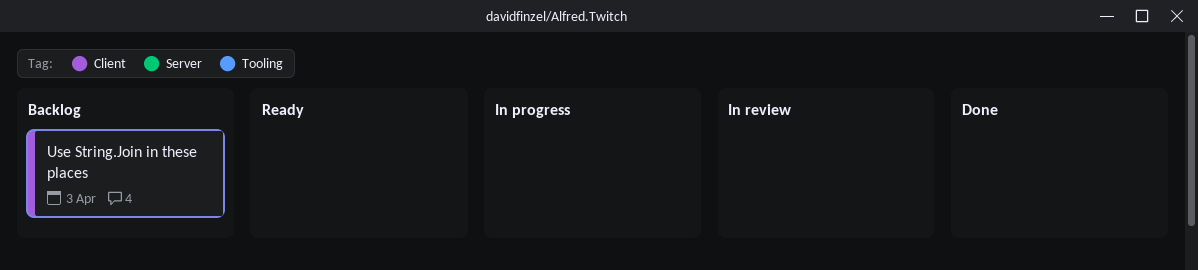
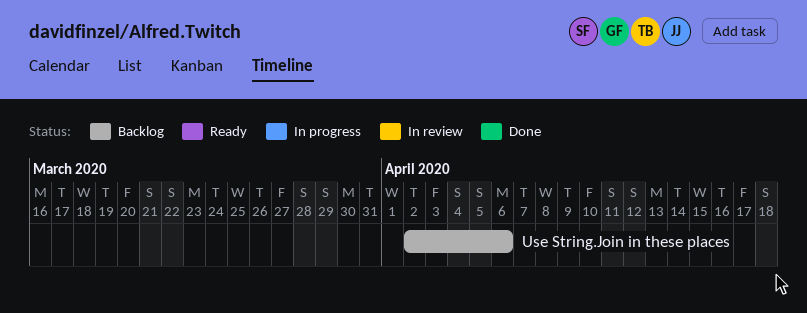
Use String.Join in these places, due: Apr 3 -> Apr 6

